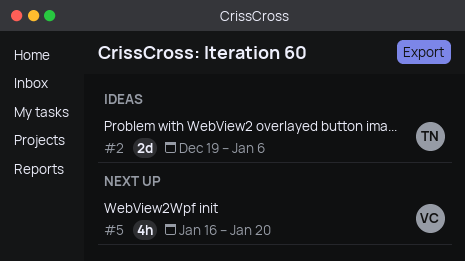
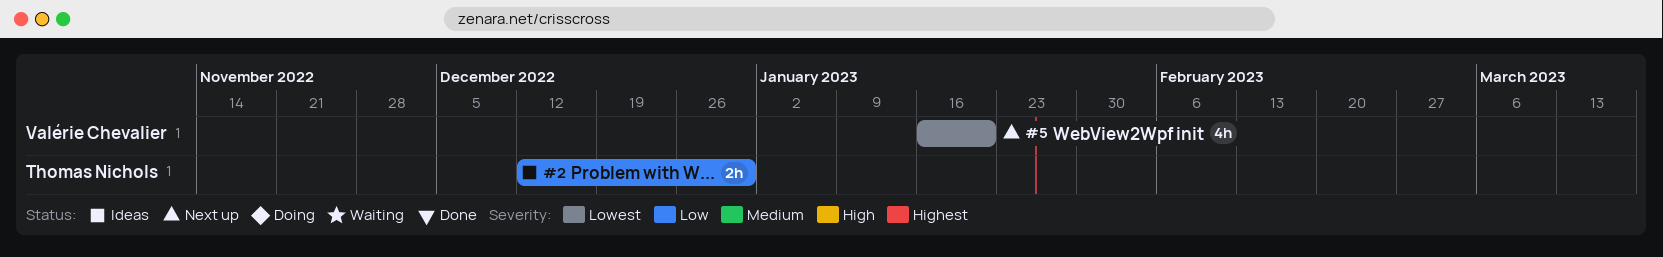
#2, estimate: 2d -> 2h
#2, start: Dec 19 -> Dec 12
#2, due: Jan 6 -> Dec 30

